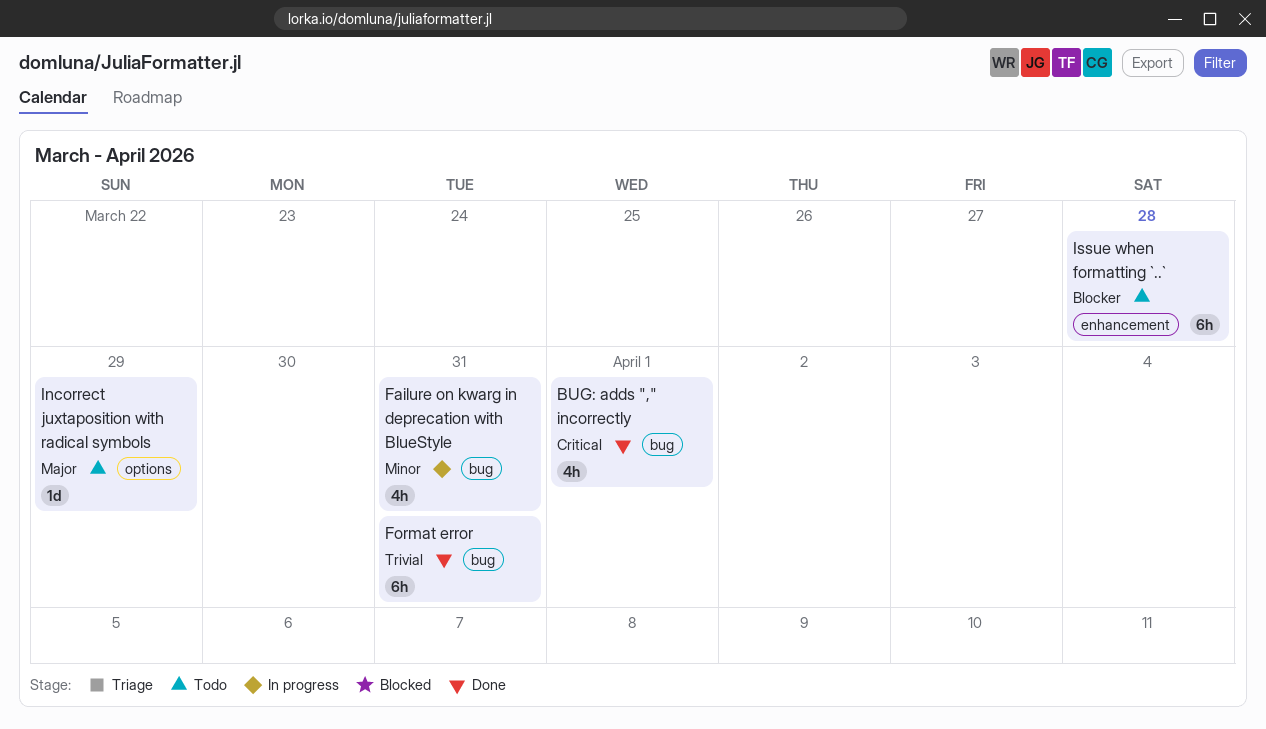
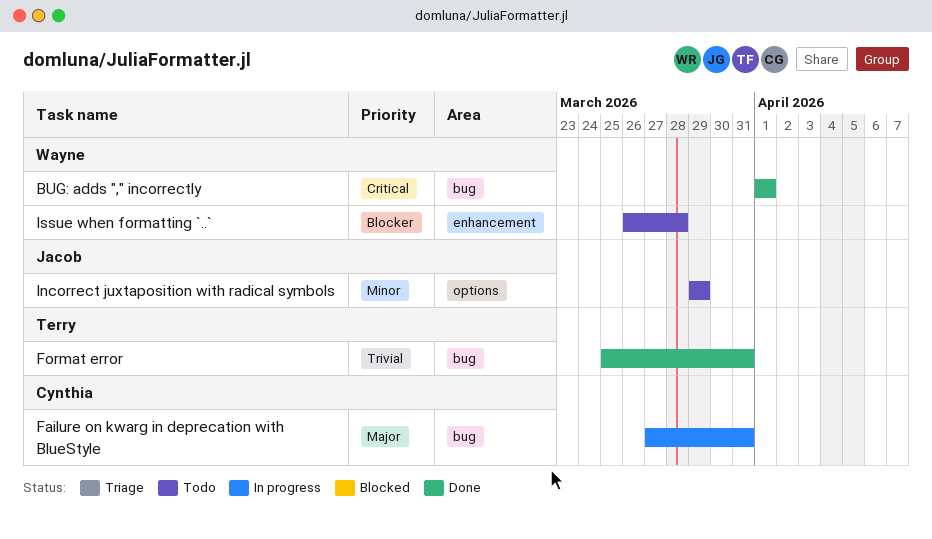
Failure on kwarg in deprecation with BlueStyle, priority: Minor -> Major
Incorrect juxtaposition with radical symbols, priority: Major -> Minor

